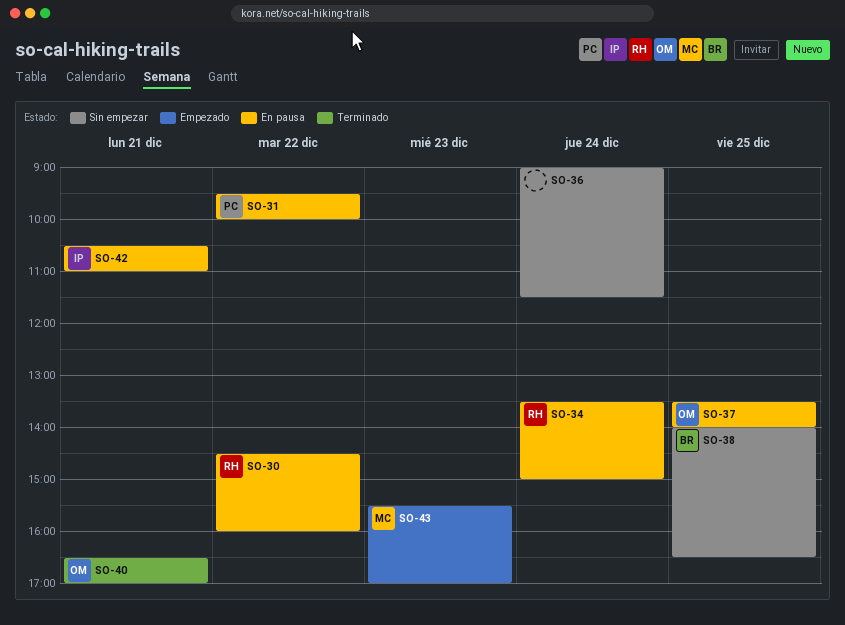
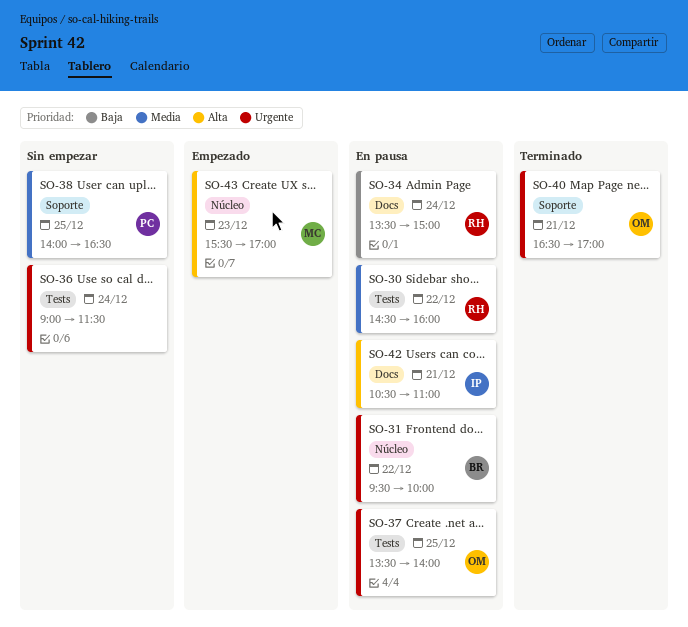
SO-31, owner: PC -> BR
SO-38, owner: BR -> PC

